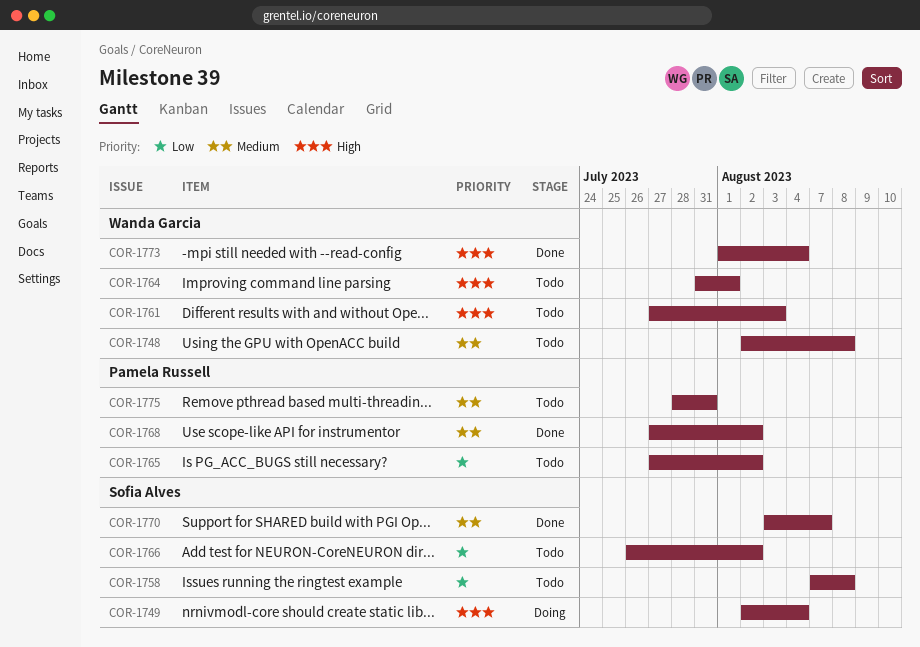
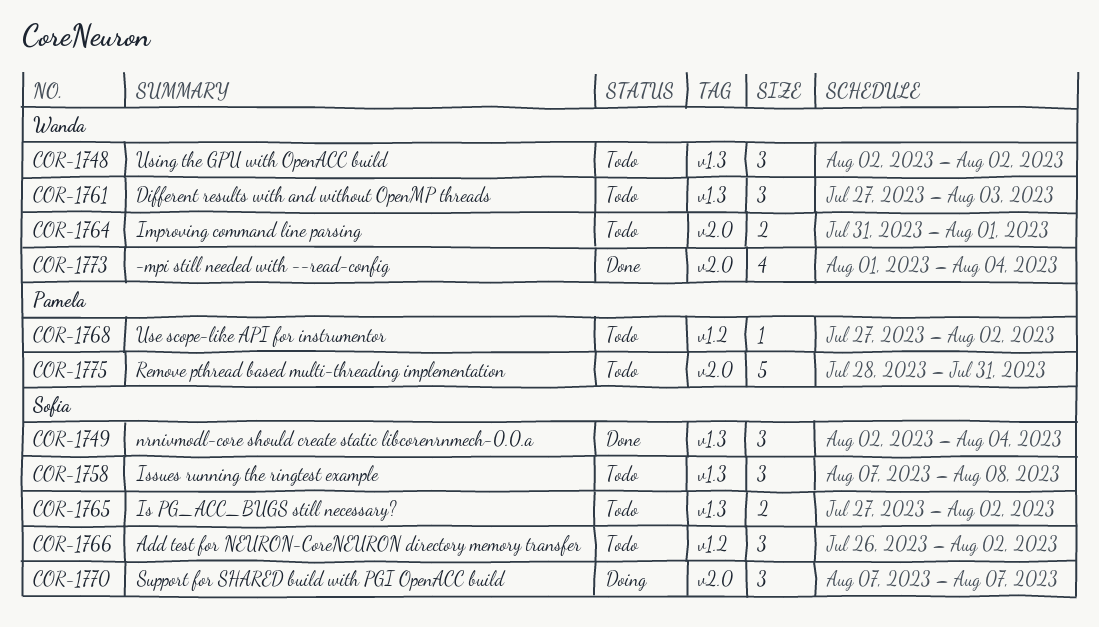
COR-1748, due: Aug 8 -> Aug 2
COR-1749, status: Doing -> Done
COR-1765, owner: Pamela Russell -> Sofia Alves
COR-1768, status: Done -> Todo
COR-1770, status: Done -> Doing
COR-1770, start: Aug 3 -> Aug 7

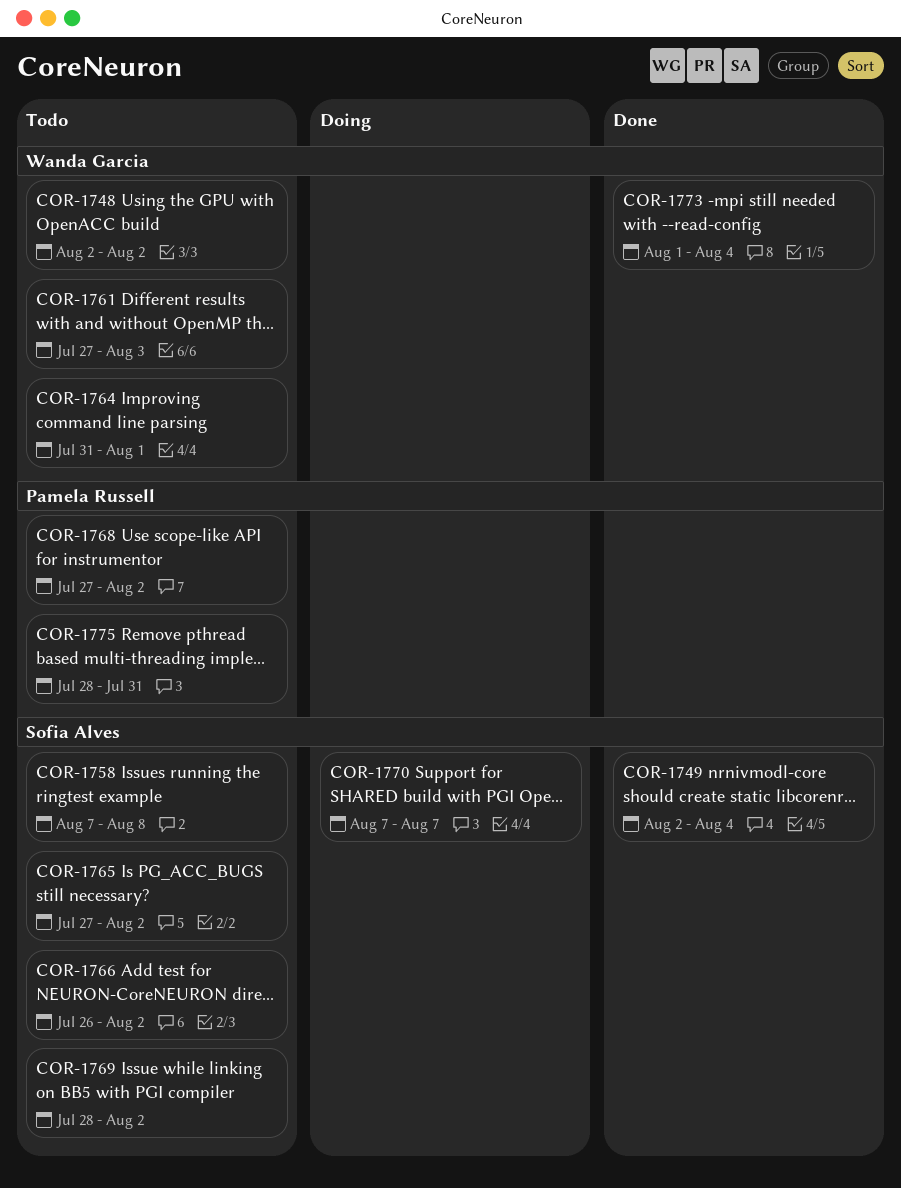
COR-1769: none -> present

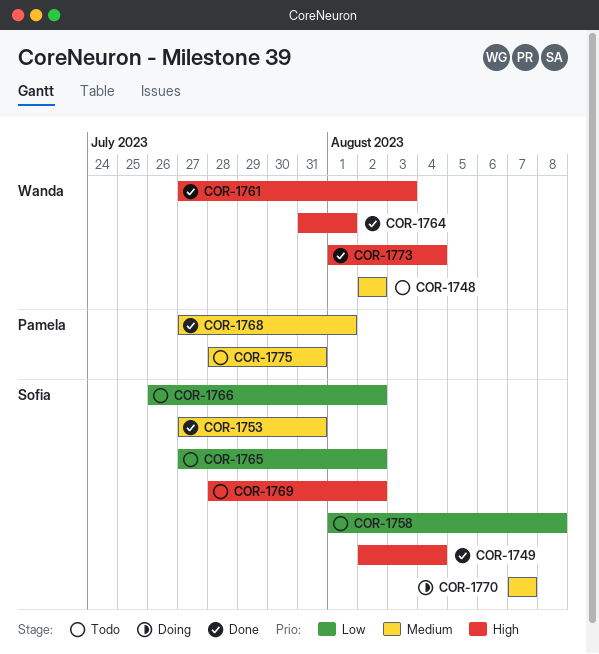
COR-1753: none -> present
COR-1758, start: Aug 7 -> Aug 1
COR-1761, status: Todo -> Done
COR-1764, status: Todo -> Done
COR-1768, status: Todo -> Done
COR-1768, due: Aug 2 -> Aug 1

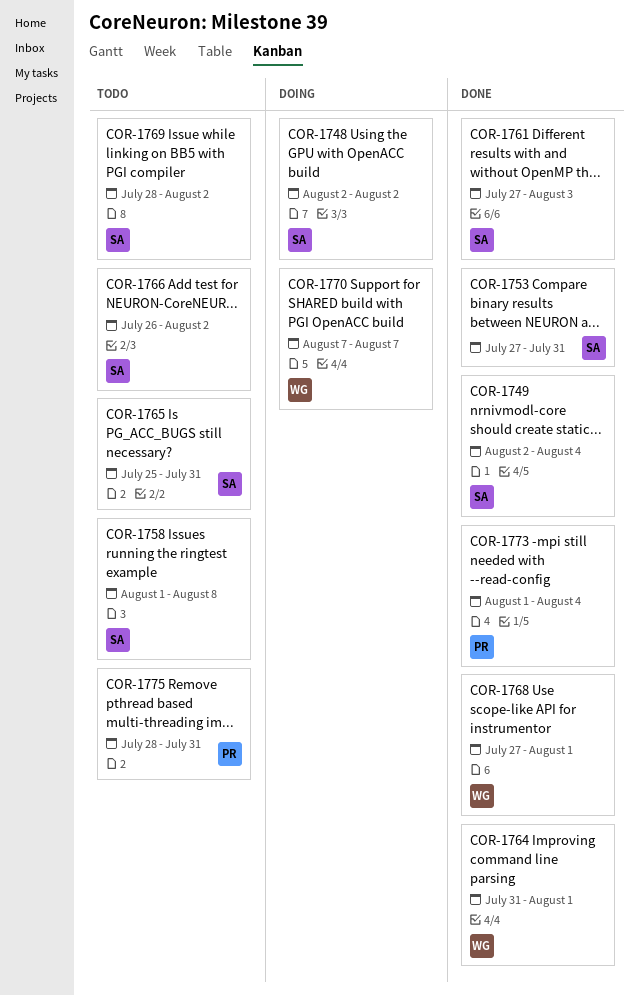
COR-1748, status: Todo -> Doing
COR-1748, owner: Wanda -> Sofia
COR-1761, owner: Wanda -> Sofia
COR-1765, start: Jul 27 -> Jul 25
COR-1765, due: Aug 2 -> Jul 31
COR-1768, owner: Pamela -> Wanda
COR-1770, owner: Sofia -> Wanda
COR-1773, owner: Wanda -> Pamela

